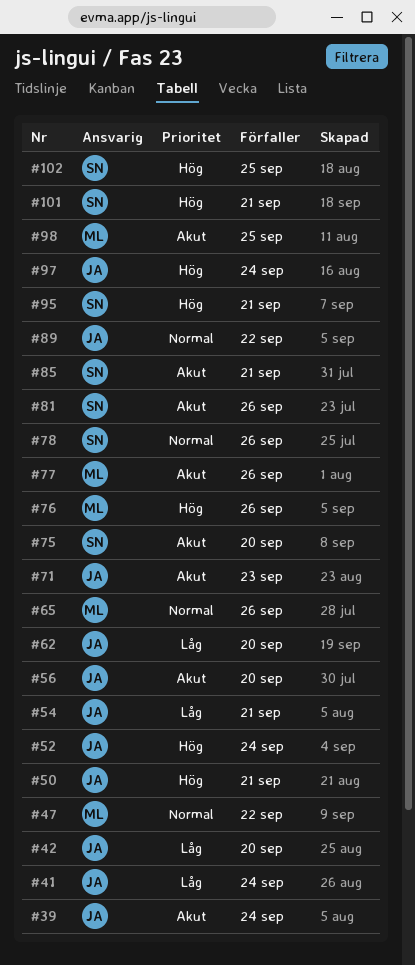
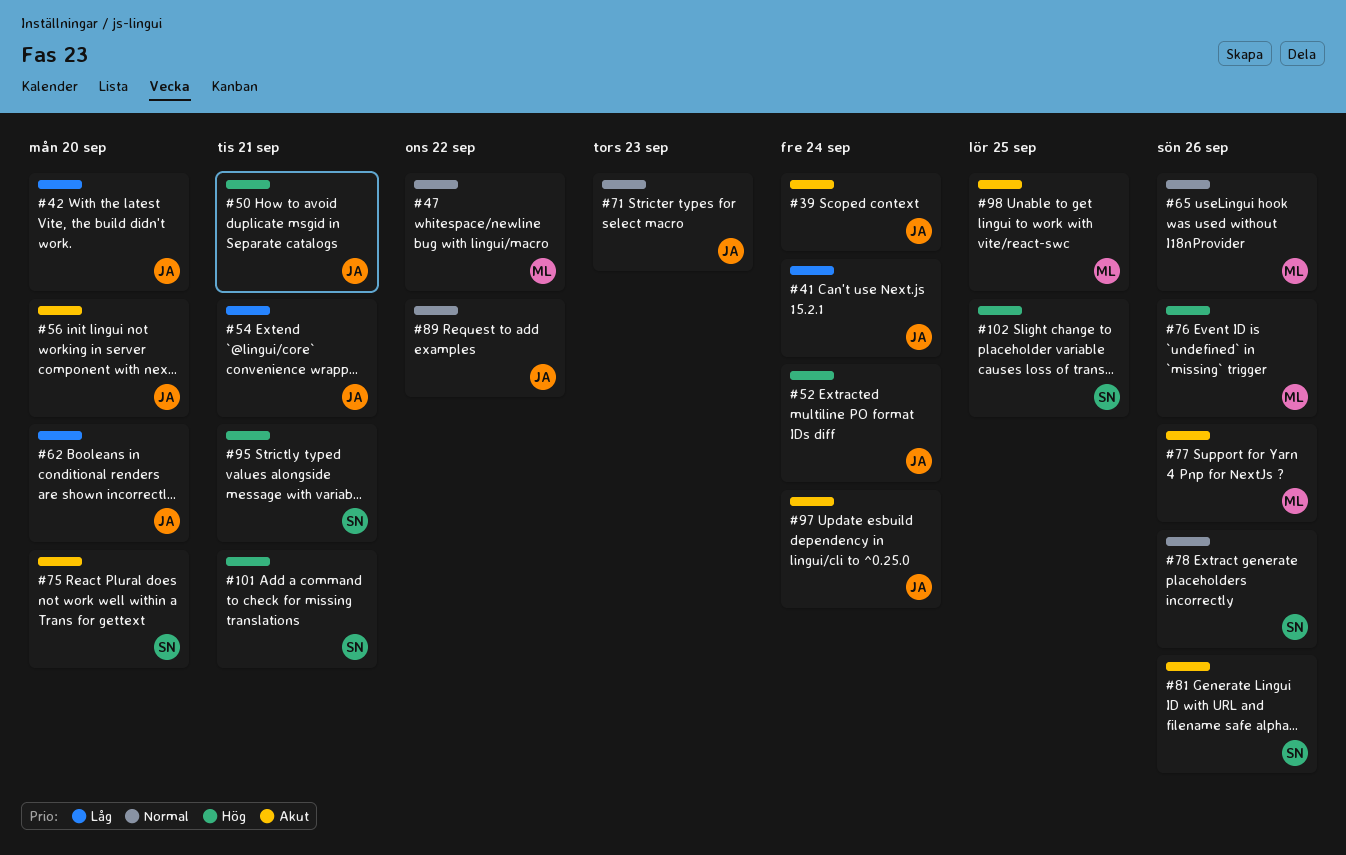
#71, priority: Akut -> Normal
#85: present -> none
#97, priority: Hög -> Akut

